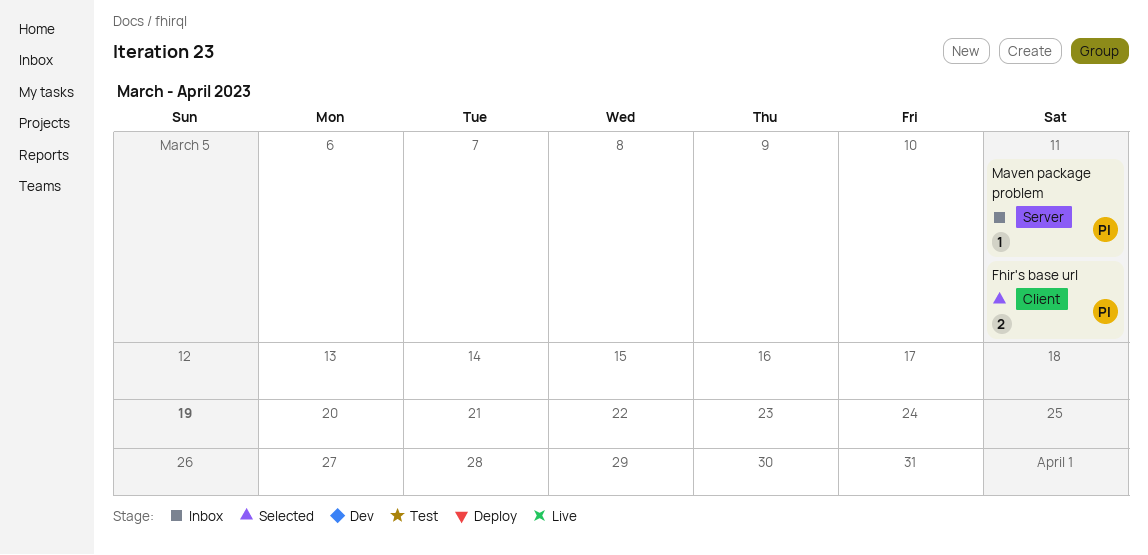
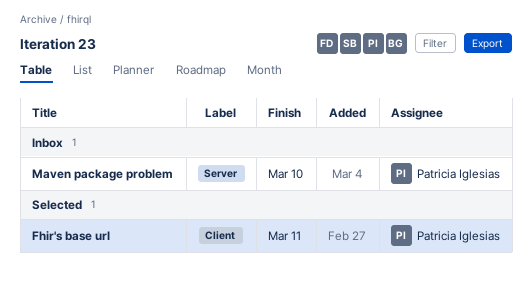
Maven package problem, due: Mar 11 -> Mar 10

